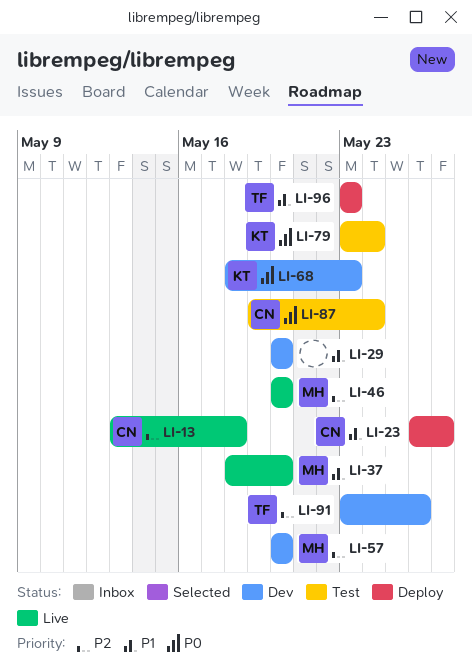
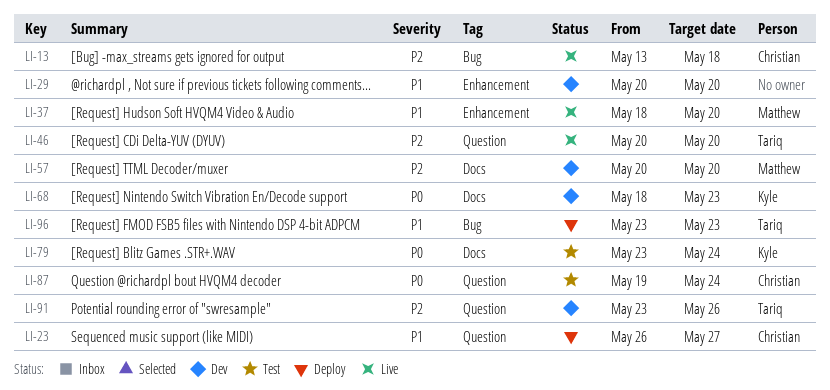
LI-46, owner: Matthew -> Tariq

